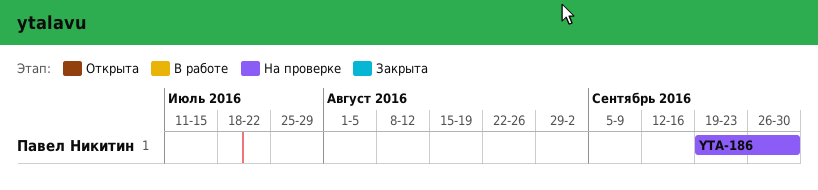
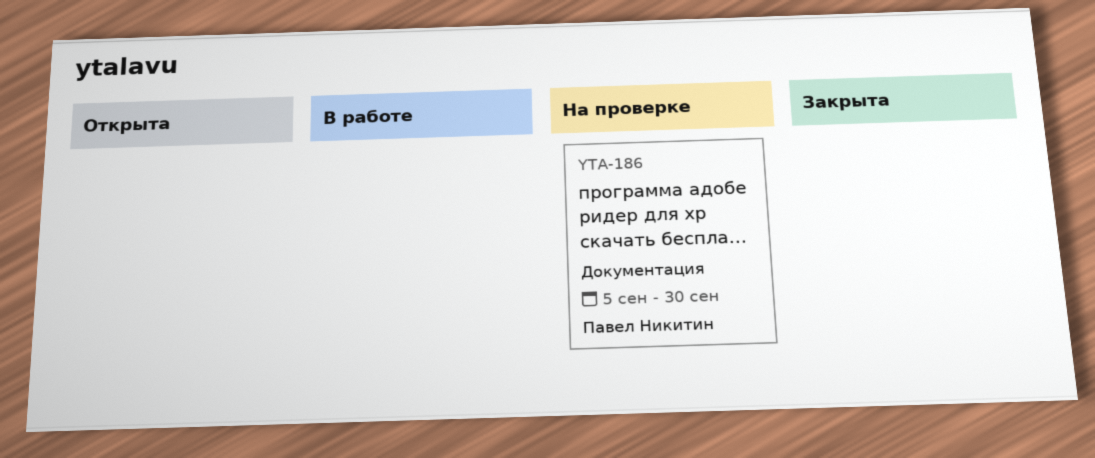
YTA-186, start: Sep 19 -> Sep 5

